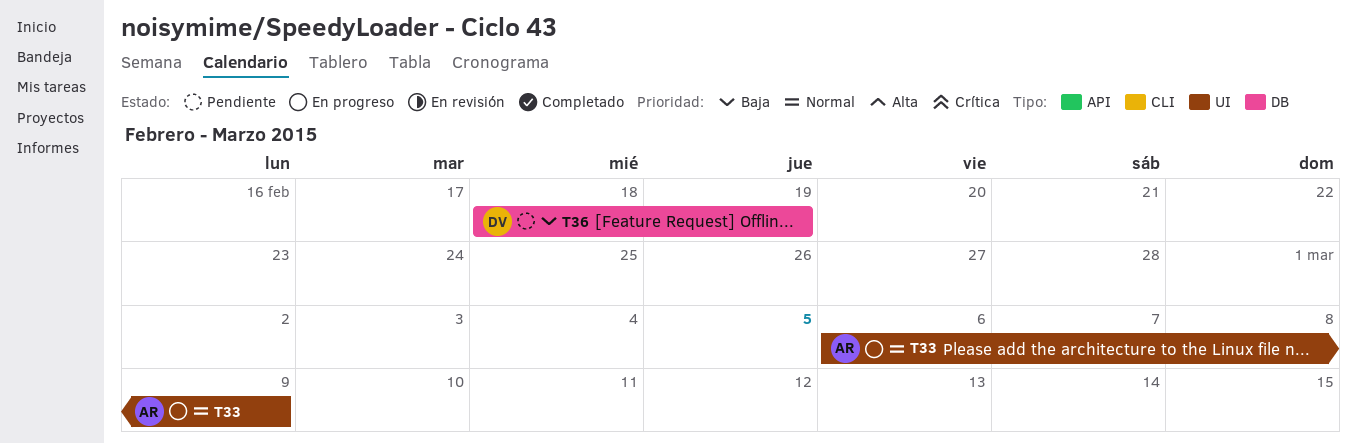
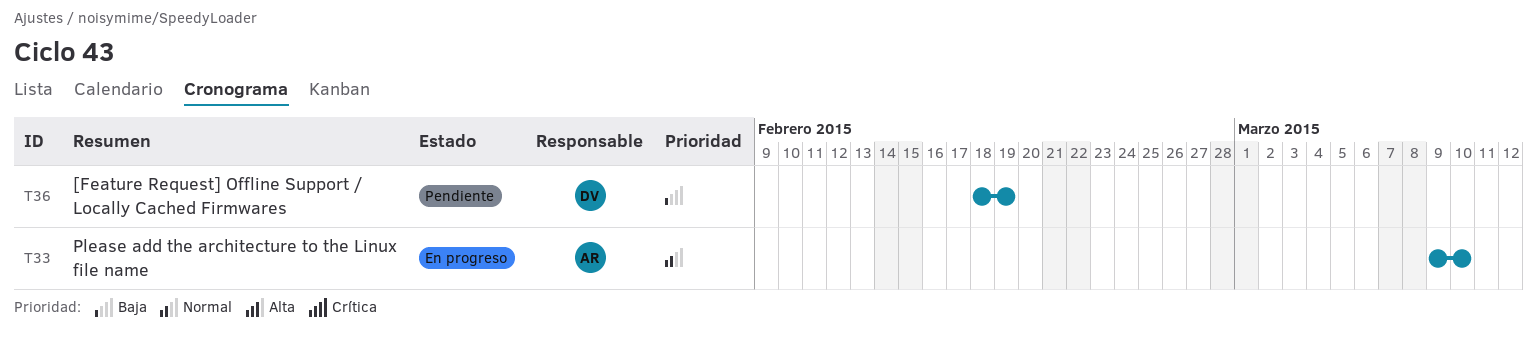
T33, start: Mar 6 -> Mar 9
T33, due: Mar 9 -> Mar 10

